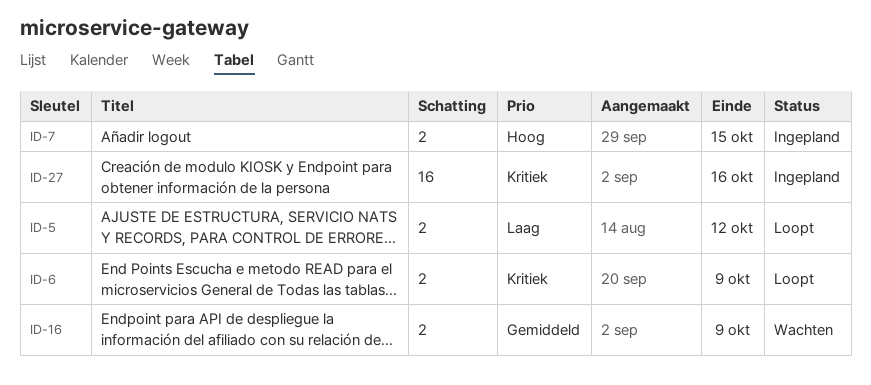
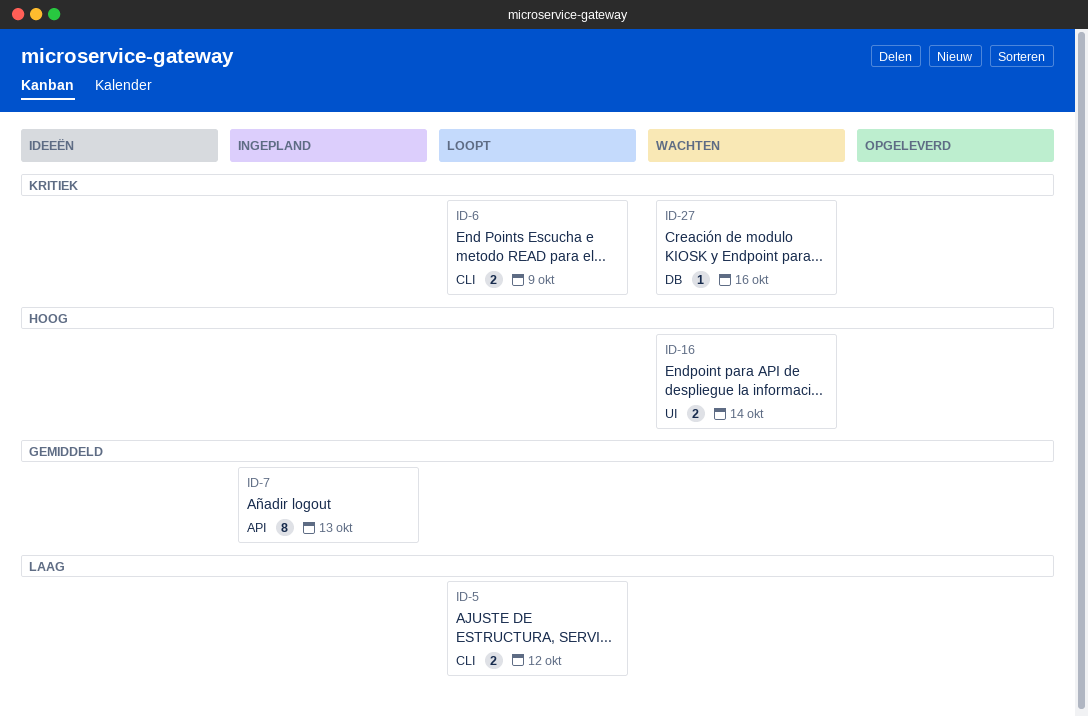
ID-7, priority: Hoog -> Gemiddeld
ID-7, estimate: 2 -> 8
ID-7, due: Oct 15 -> Oct 13
ID-16, priority: Gemiddeld -> Hoog
ID-16, due: Oct 9 -> Oct 14
ID-27, status: Ingepland -> Wachten
ID-27, estimate: 16 -> 1

